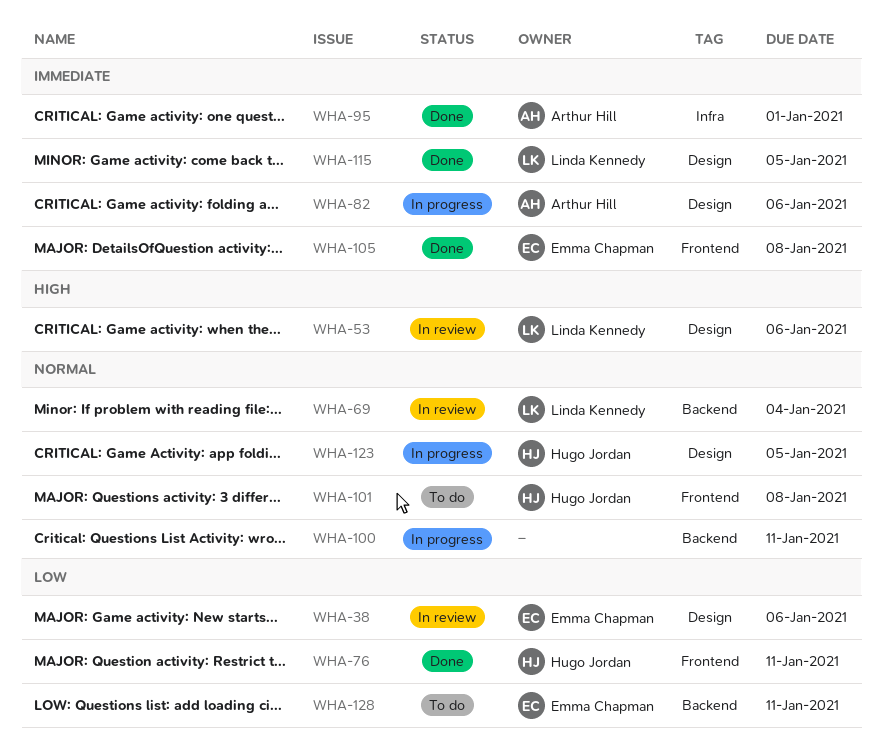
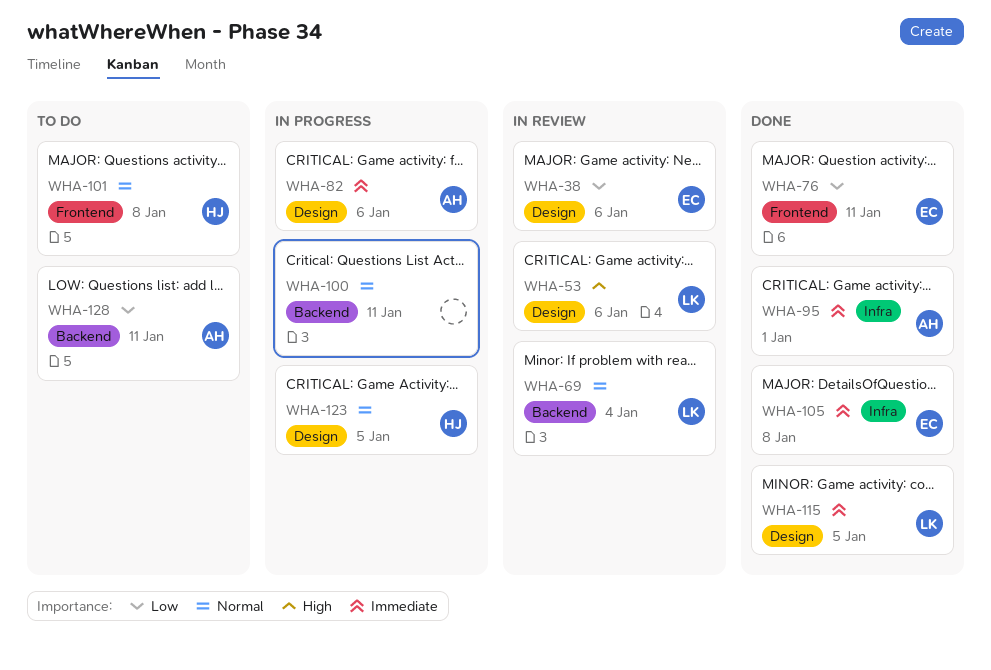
WHA-76, owner: Hugo Jordan -> Emma Chapman
WHA-105, label: Frontend -> Infra
WHA-128, owner: Emma Chapman -> Arthur Hill

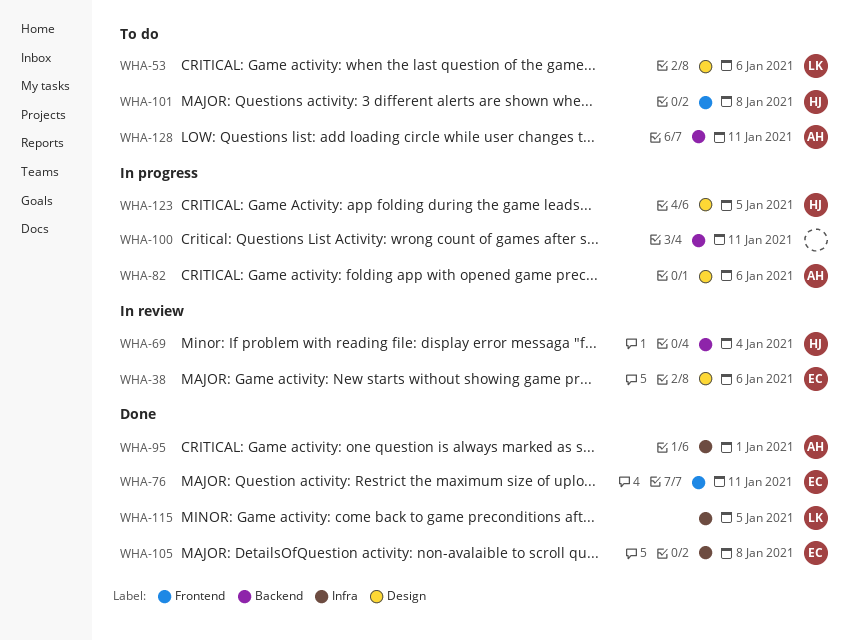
WHA-53, status: In review -> To do
WHA-69, owner: LK -> HJ
WHA-115, label: Design -> Infra

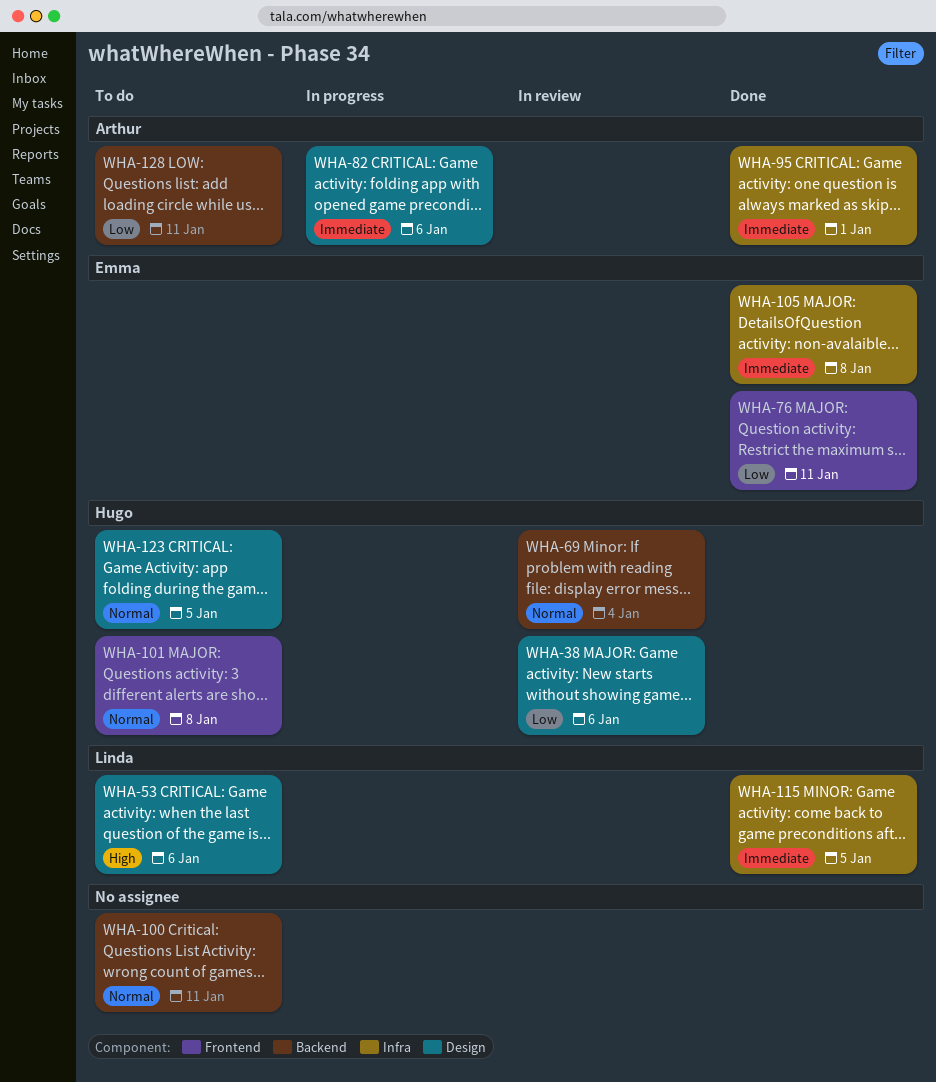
WHA-38, owner: Emma -> Hugo
WHA-100, status: In progress -> To do
WHA-123, status: In progress -> To do

